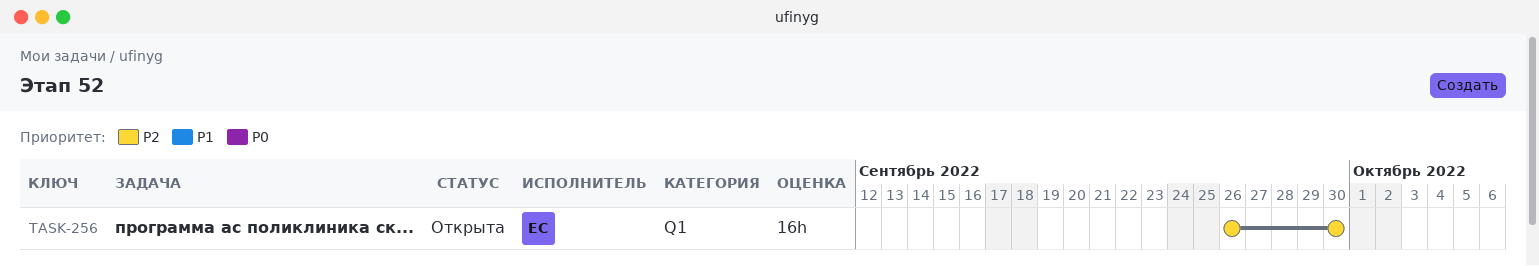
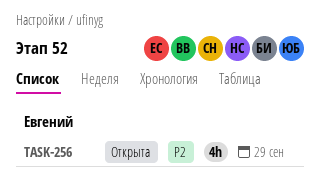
TASK-256, estimate: 16h -> 4h
TASK-256, due: Sep 30 -> Sep 29

